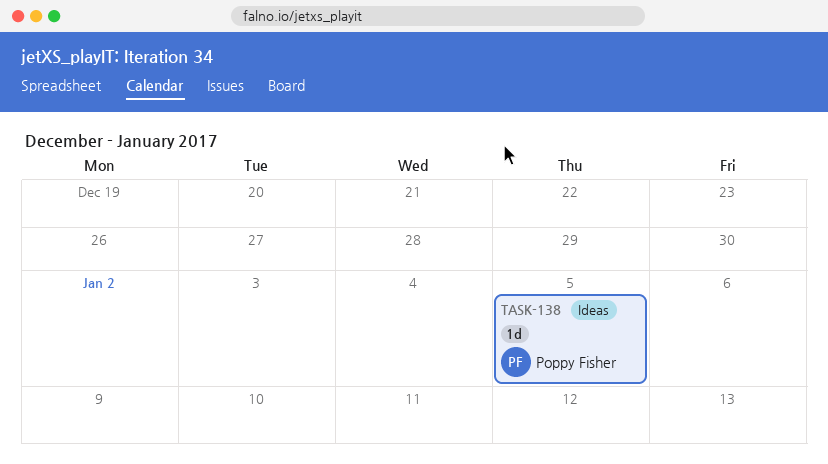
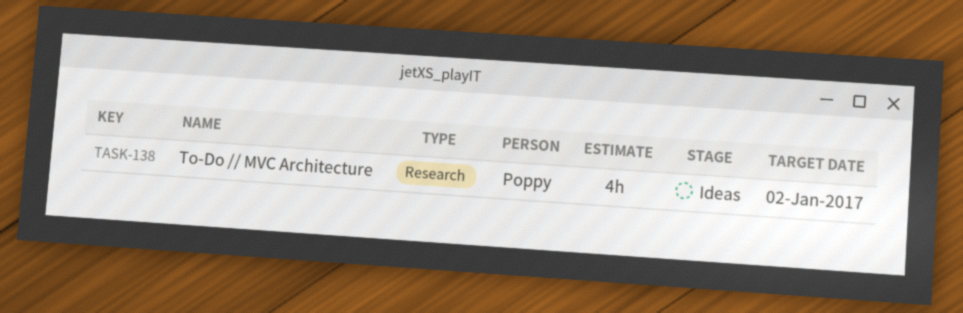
TASK-138, estimate: 1d -> 4h
TASK-138, due: Jan 5 -> Jan 2

